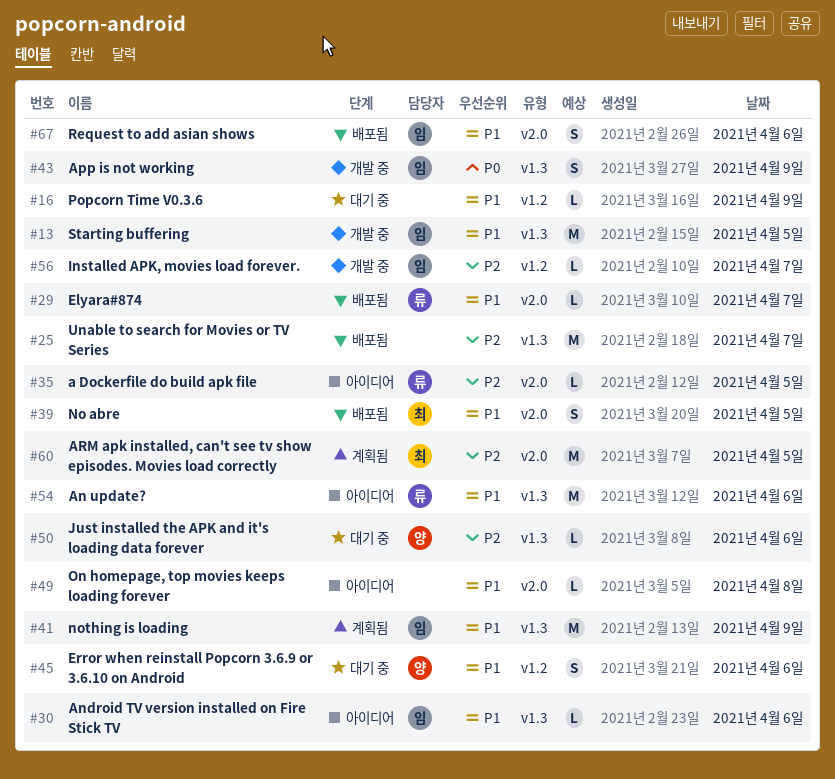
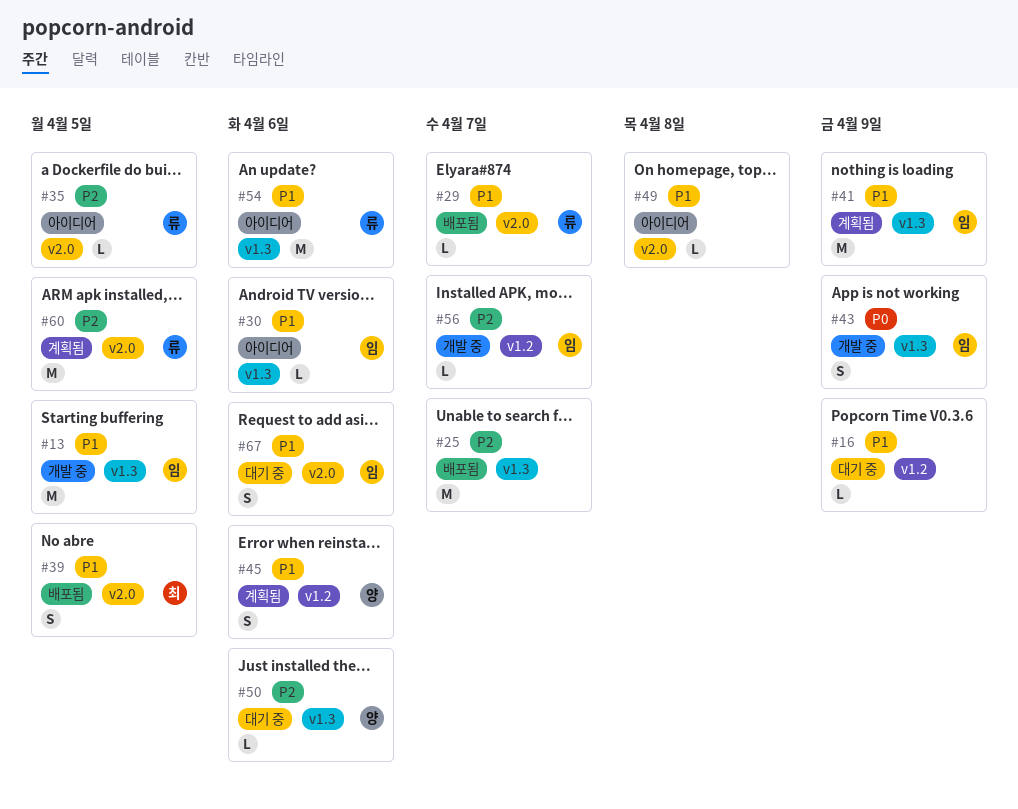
#45, status: 대기 중 -> 계획됨
#60, owner: 최 -> 류
#67, status: 배포됨 -> 대기 중

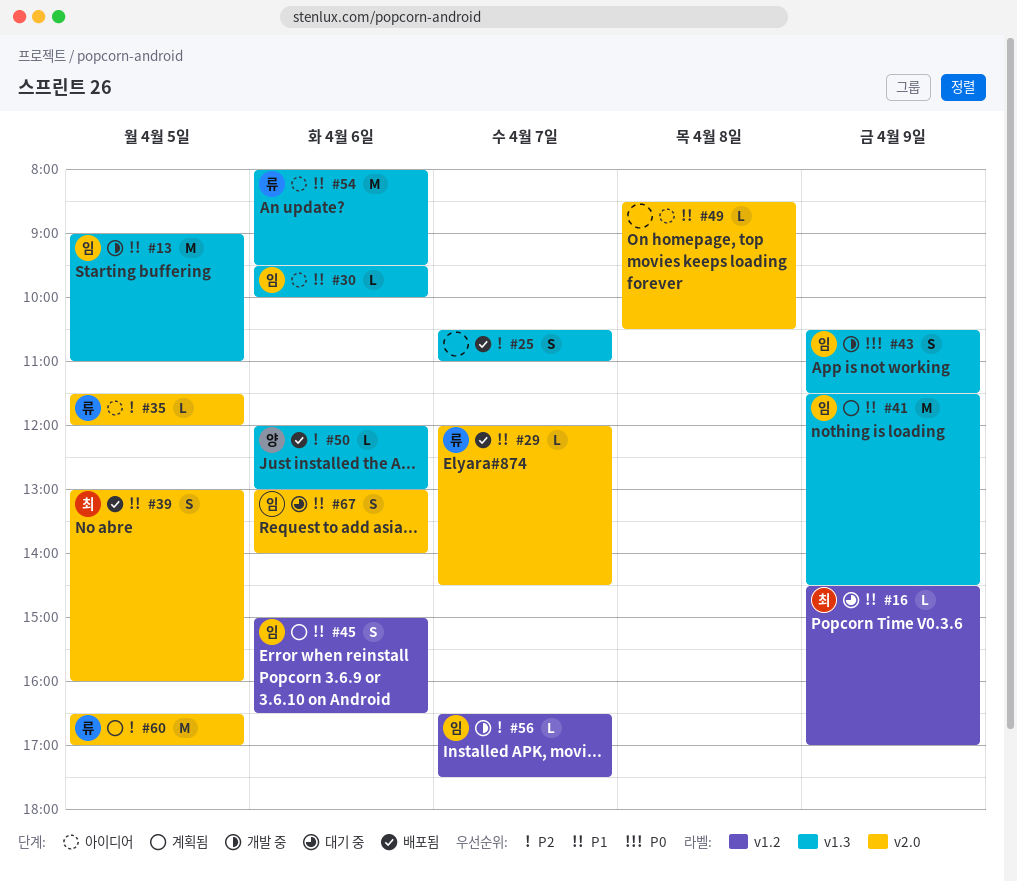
#16, owner: none -> 최
#25, estimate: M -> S
#45, owner: 양 -> 임
#50, status: 대기 중 -> 배포됨

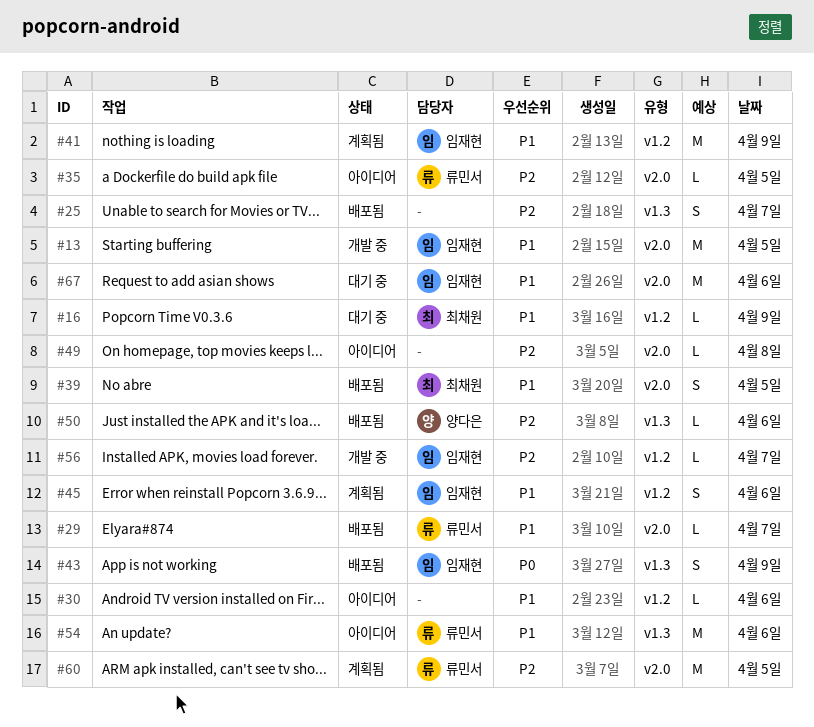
#13, label: v1.3 -> v2.0
#30, owner: 임재현 -> none
#30, label: v1.3 -> v1.2
#41, label: v1.3 -> v1.2
#43, status: 개발 중 -> 배포됨
#49, priority: P1 -> P2
#67, estimate: S -> M

